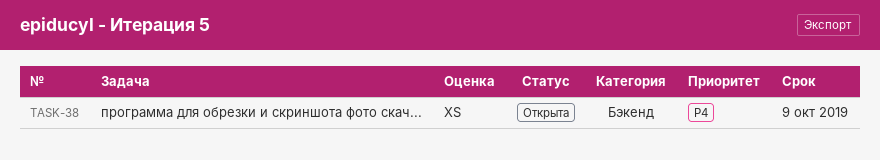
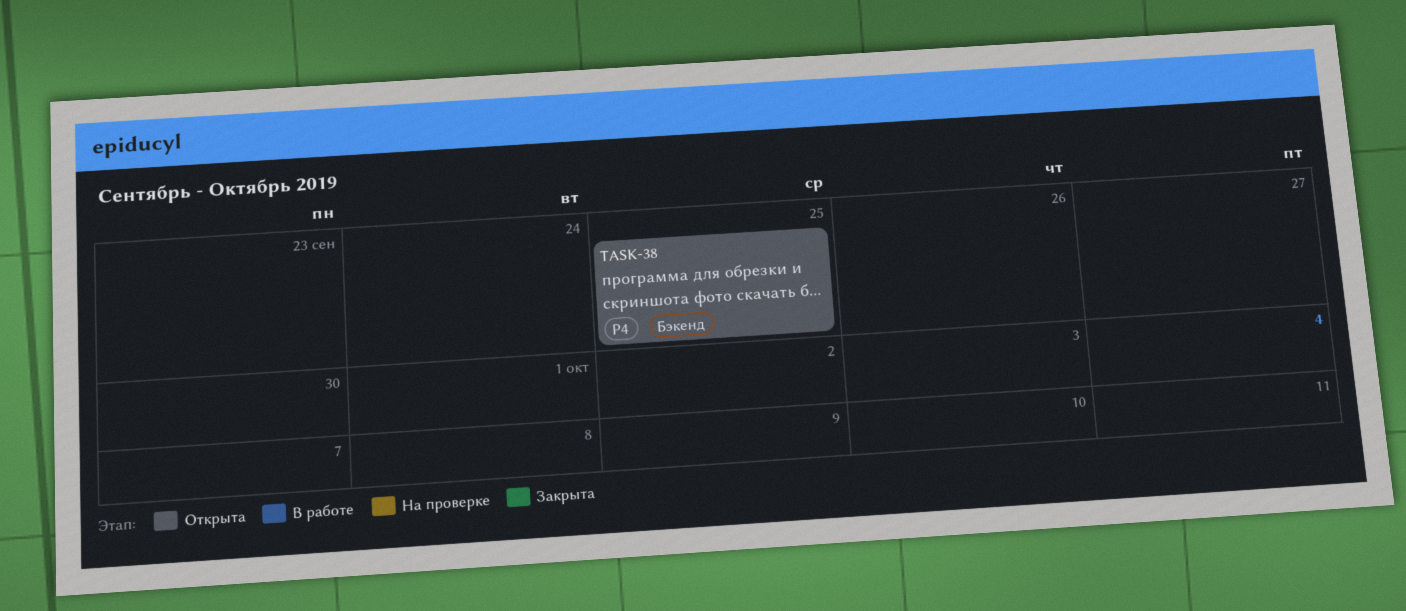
TASK-38, due: Oct 9 -> Sep 25

